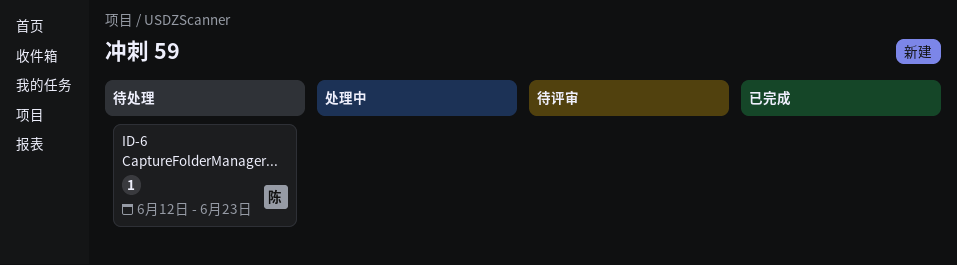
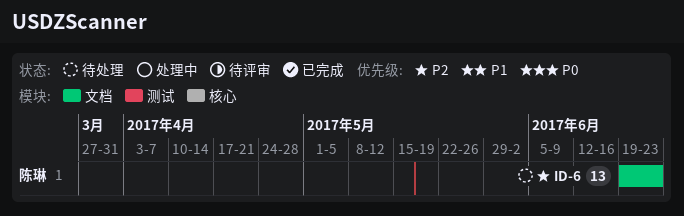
ID-6, estimate: 1 -> 13
ID-6, start: Jun 12 -> Jun 19

